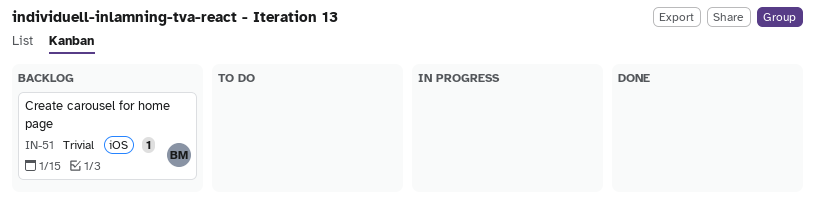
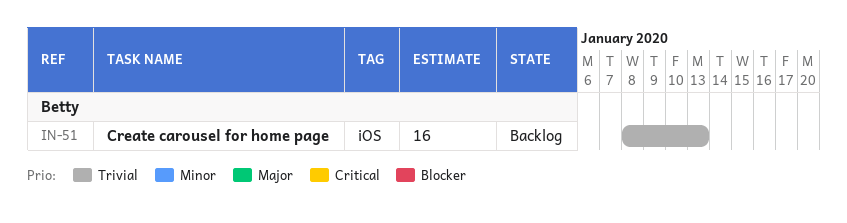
IN-51, estimate: 1 -> 16
IN-51, due: Jan 15 -> Jan 13

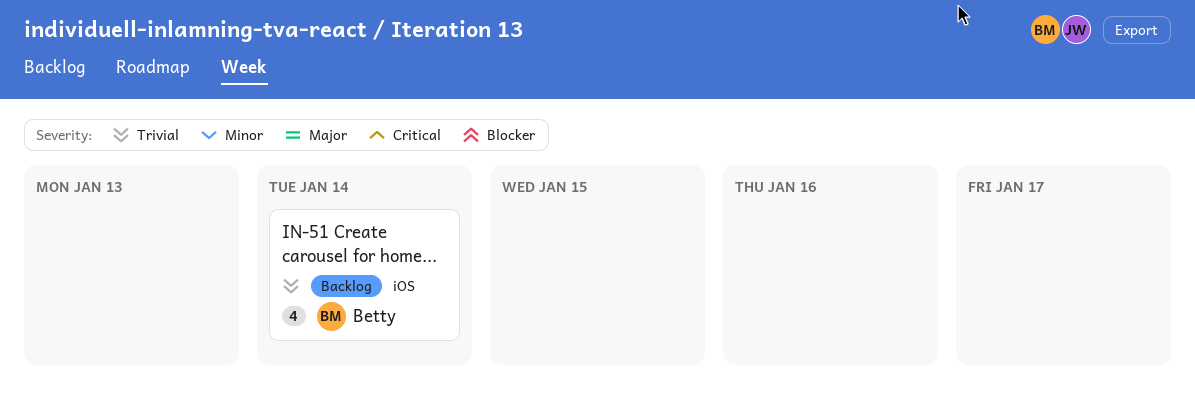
IN-51, estimate: 16 -> 4
IN-51, due: Jan 13 -> Jan 14

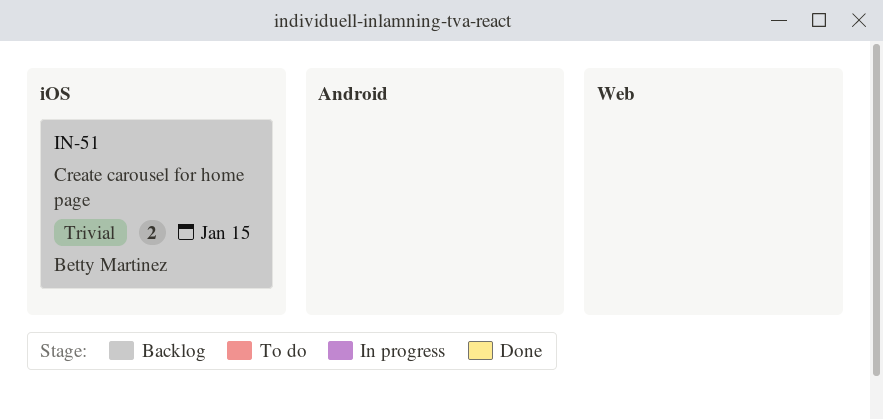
IN-51, estimate: 4 -> 2
IN-51, due: Jan 14 -> Jan 15

